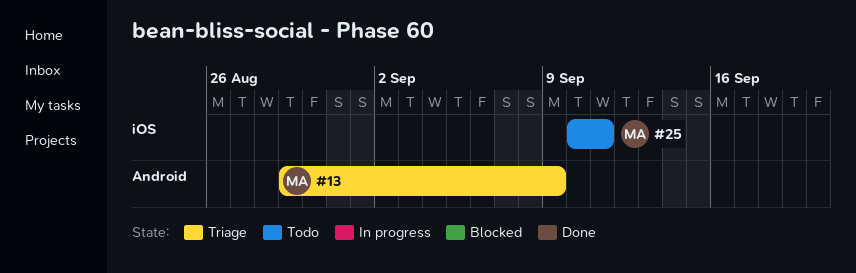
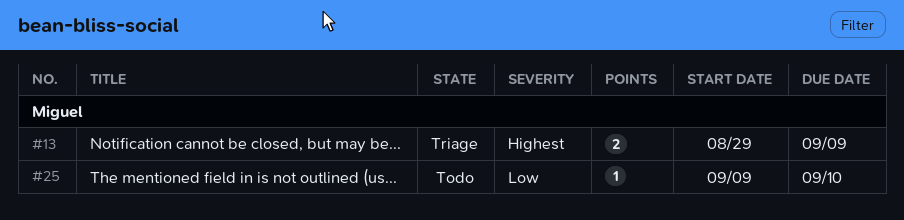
#25, start: Sep 10 -> Sep 9
#25, due: Sep 11 -> Sep 10

